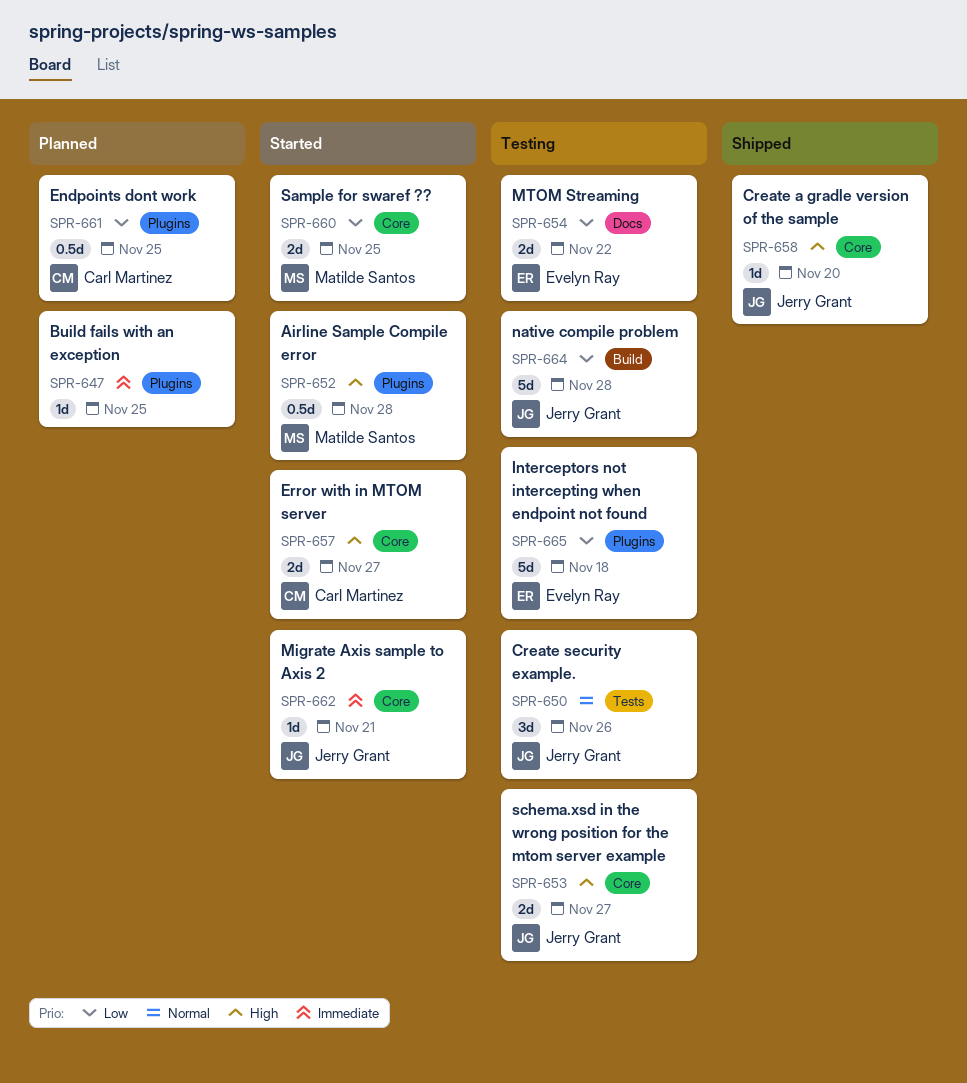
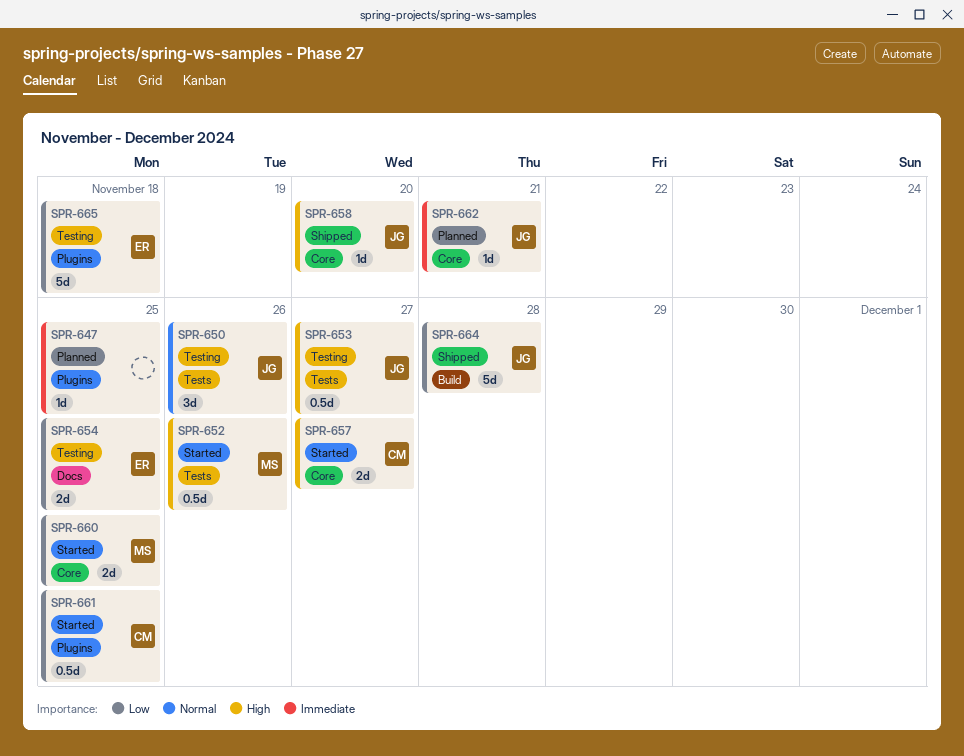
SPR-652, label: Plugins -> Tests
SPR-652, due: Nov 28 -> Nov 26
SPR-653, label: Core -> Tests
SPR-653, estimate: 2d -> 0.5d
SPR-654, due: Nov 22 -> Nov 25
SPR-661, status: Planned -> Started
SPR-662, status: Started -> Planned
SPR-664, status: Testing -> Shipped

